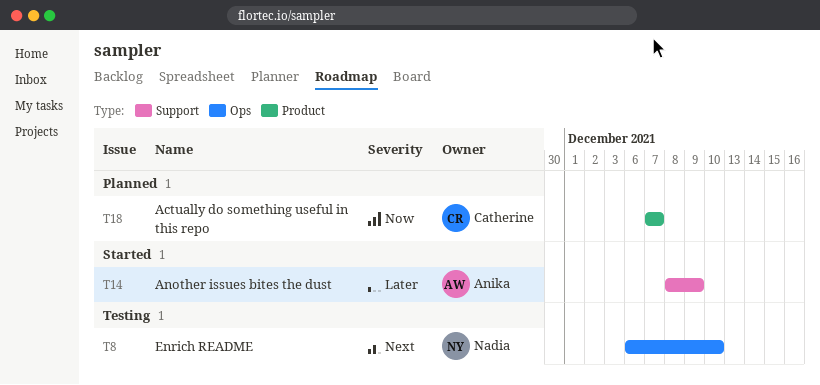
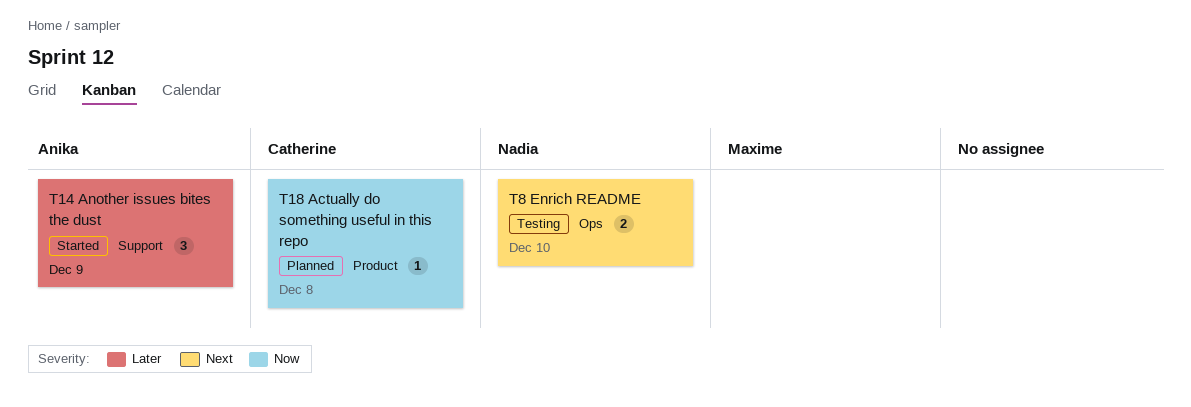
T18, due: Dec 7 -> Dec 8

